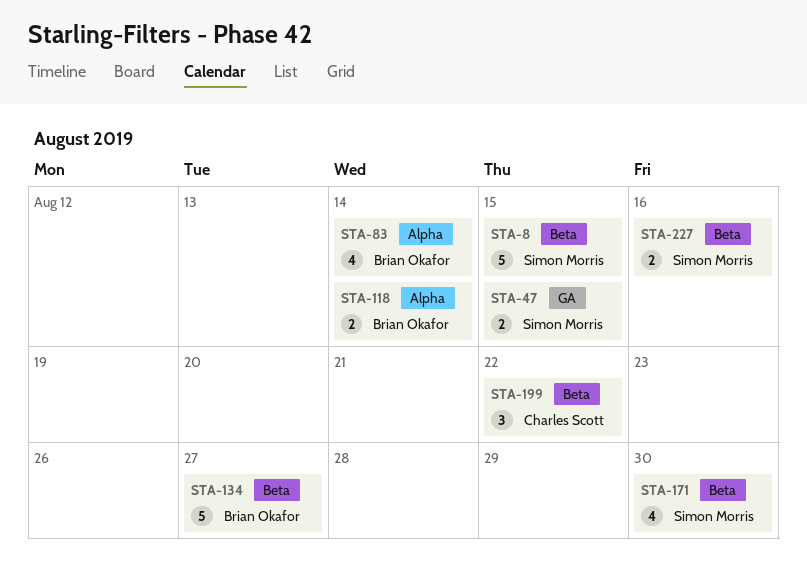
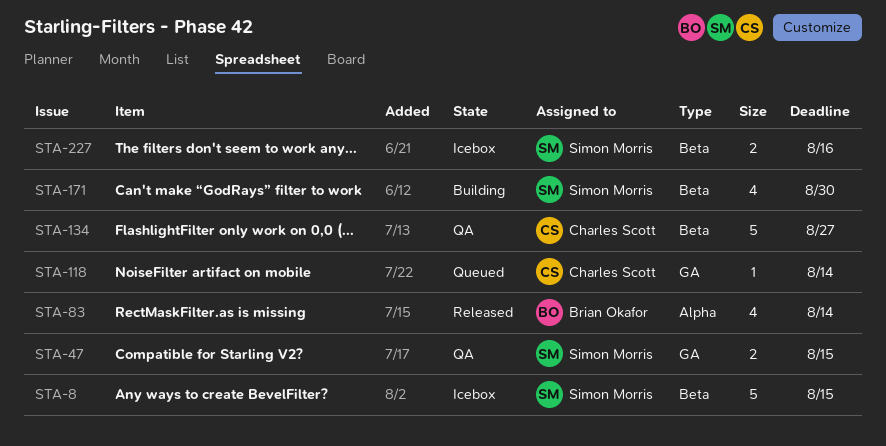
STA-118, owner: Brian Okafor -> Charles Scott
STA-118, label: Alpha -> GA
STA-118, estimate: 2 -> 1
STA-134, owner: Brian Okafor -> Charles Scott
STA-199: present -> none

